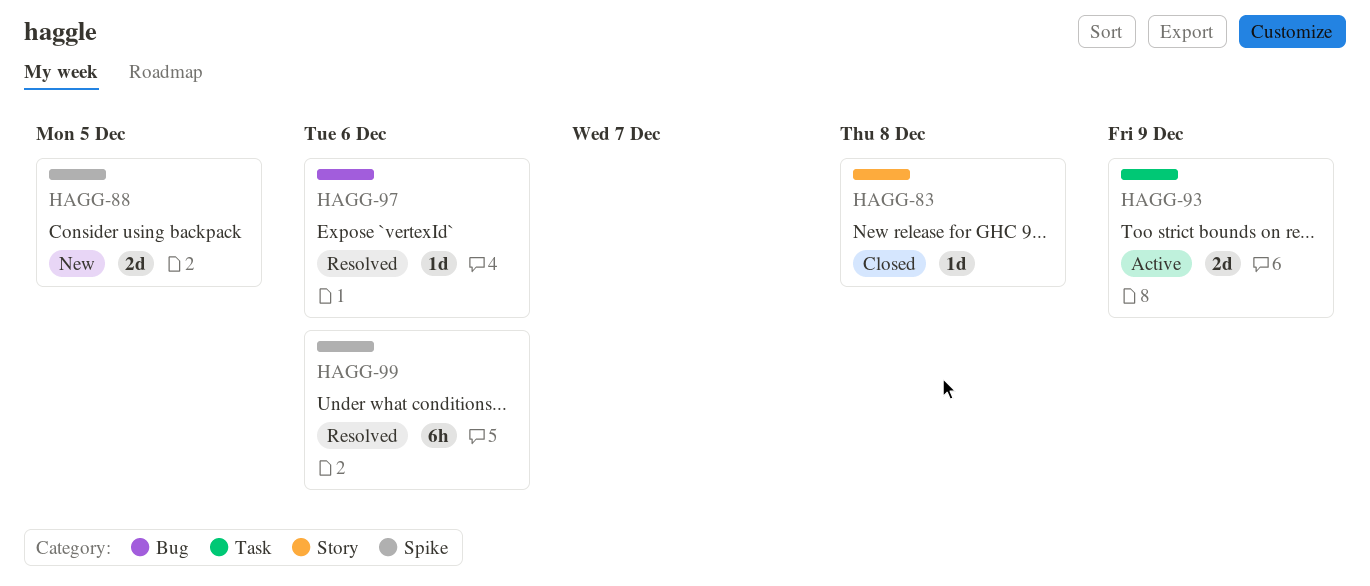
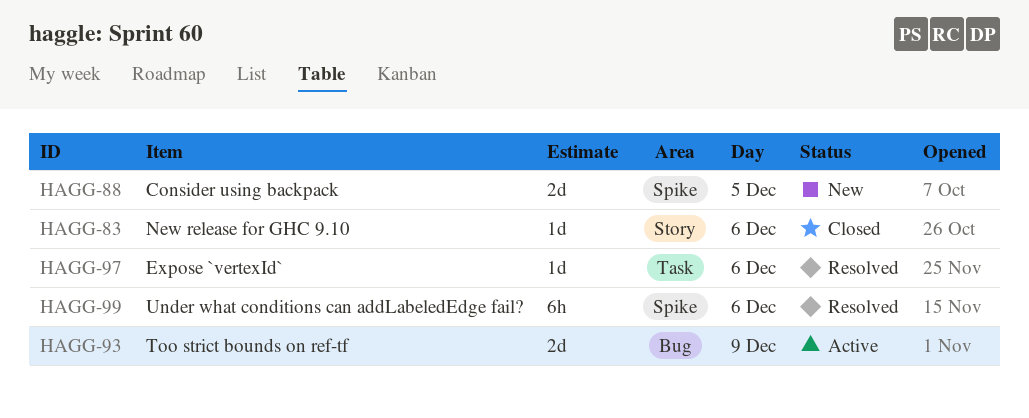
HAGG-83, day: Dec 8 -> Dec 6
HAGG-93, label: Task -> Bug
HAGG-97, label: Bug -> Task

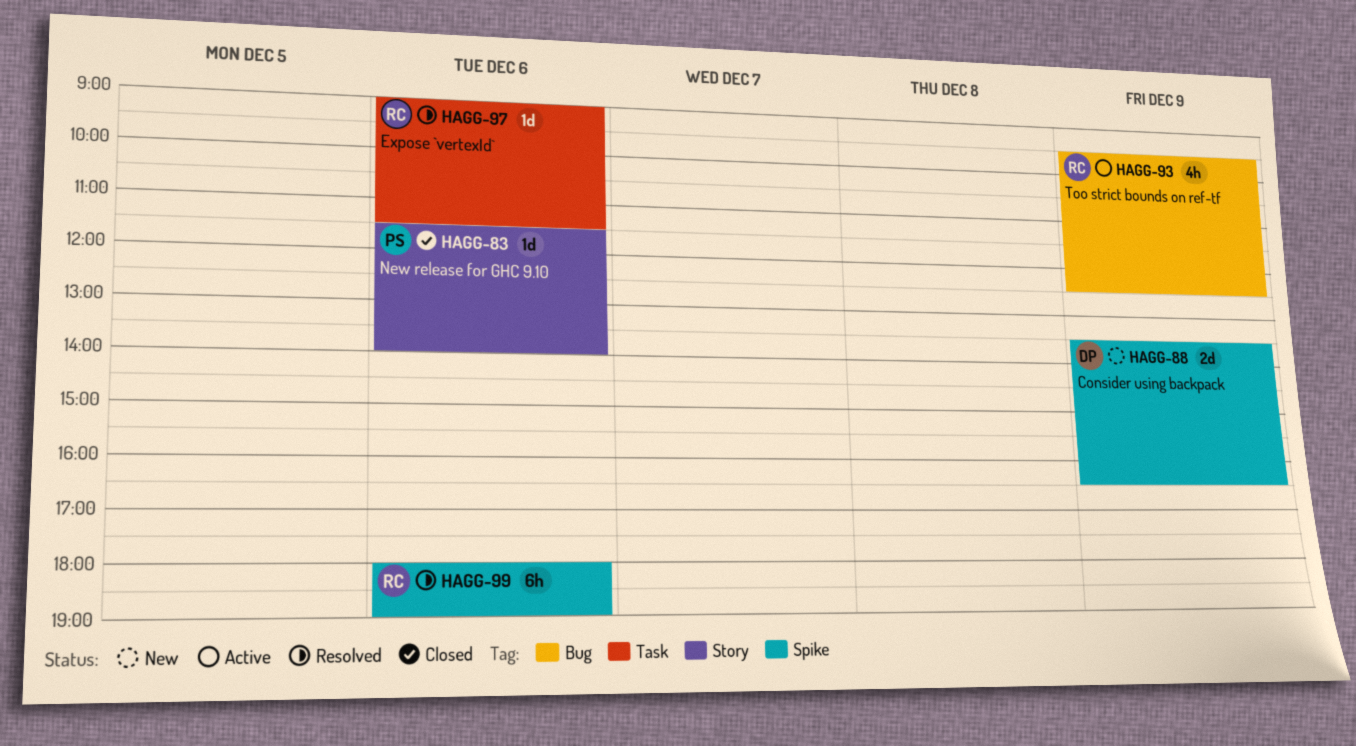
HAGG-88, day: Dec 5 -> Dec 9
HAGG-93, estimate: 2d -> 4h

